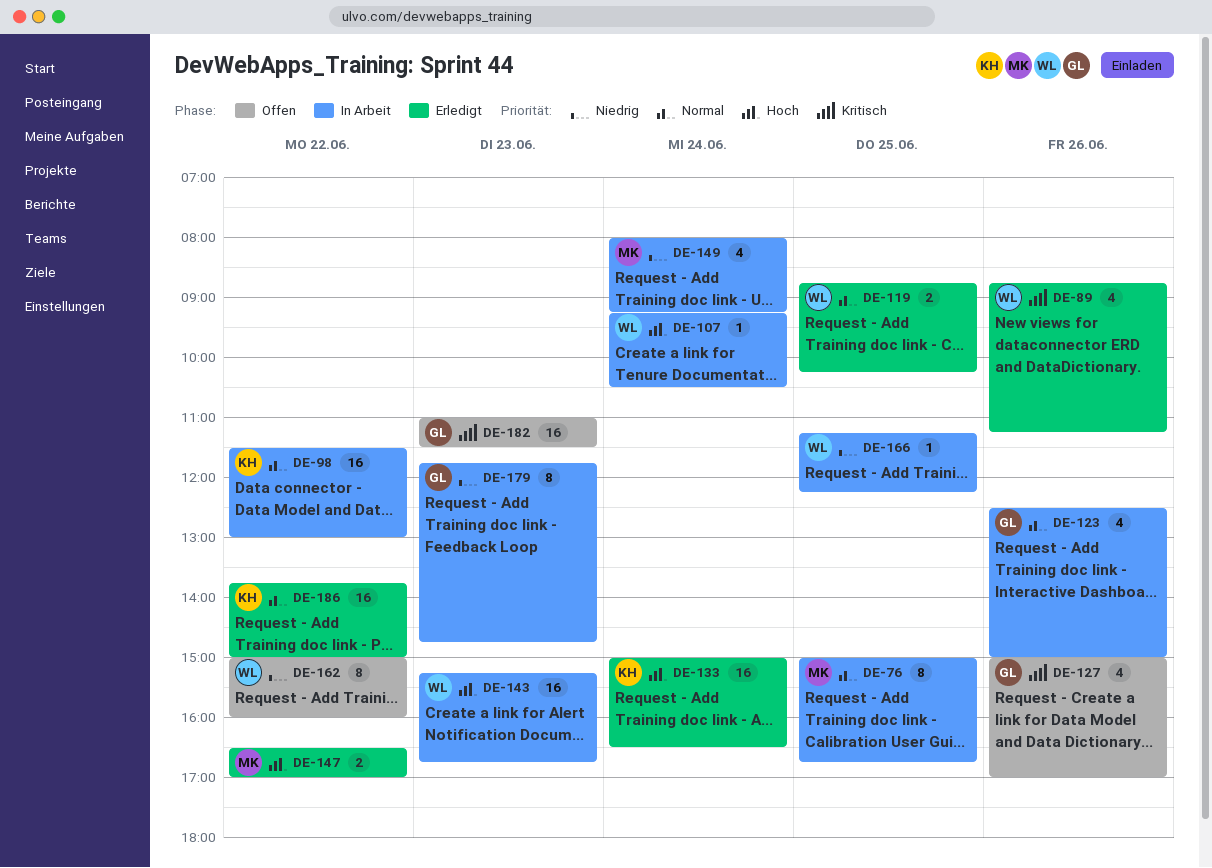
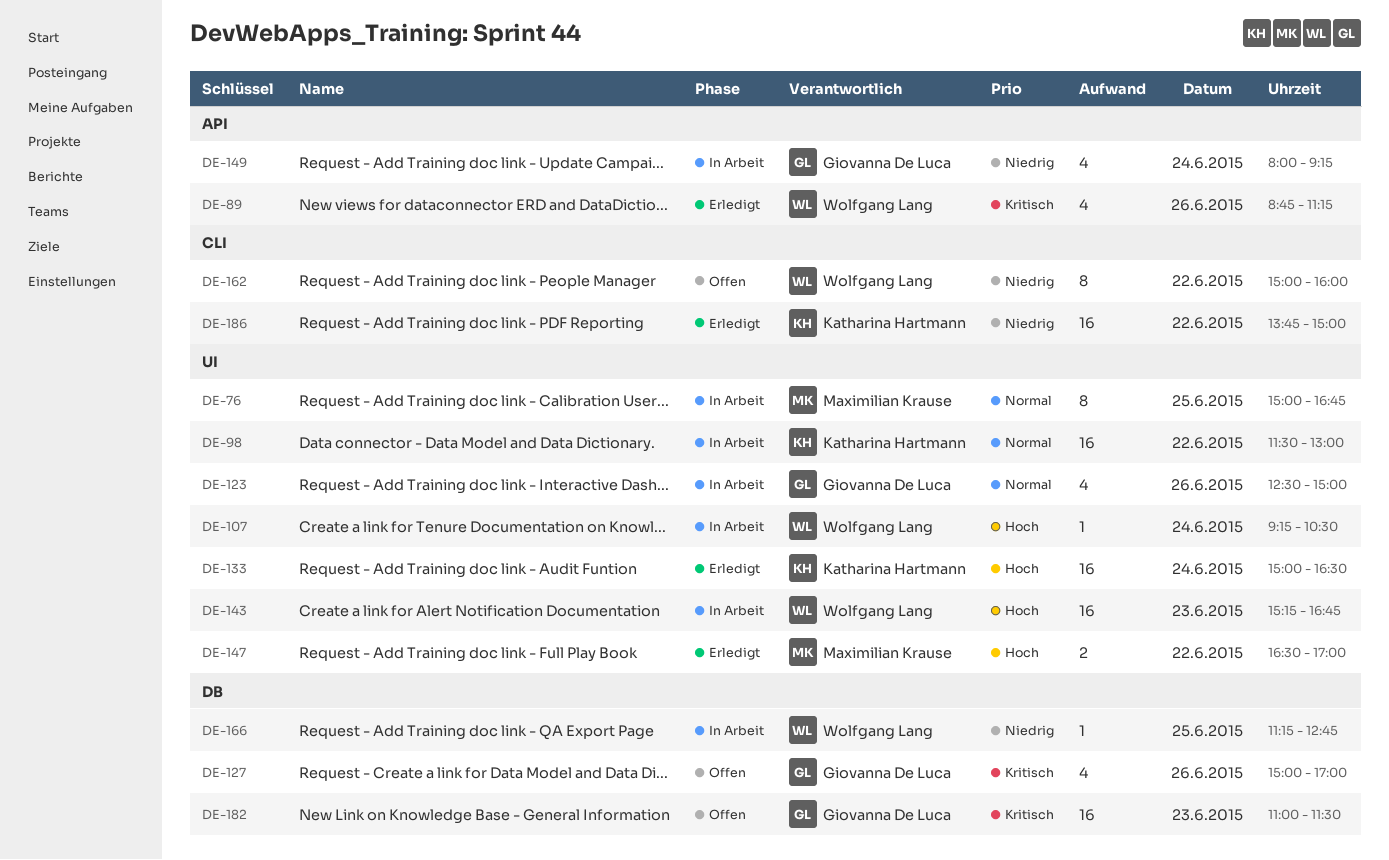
DE-119: present -> none
DE-149, owner: Maximilian Krause -> Giovanna De Luca
DE-166, ends: 12:15 -> 12:45
DE-179: present -> none
DE-186, priority: Normal -> Niedrig

